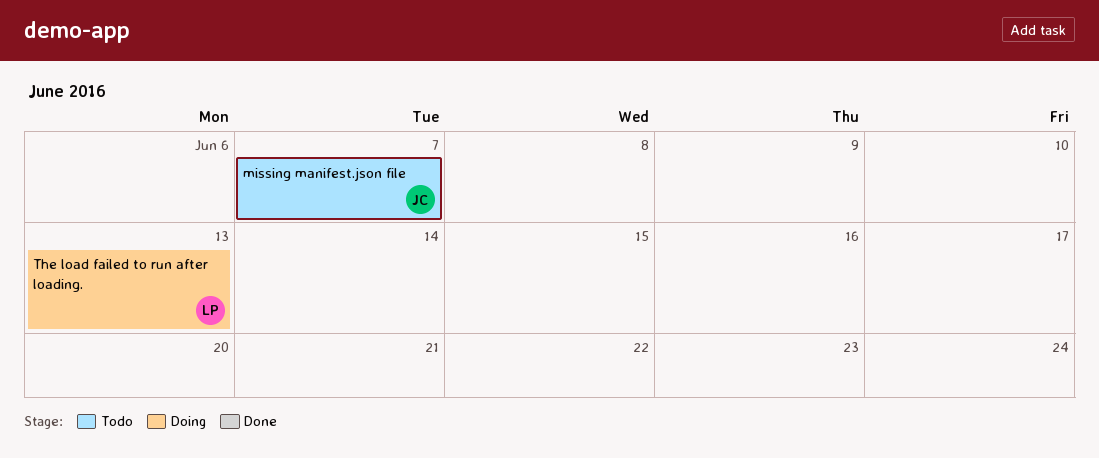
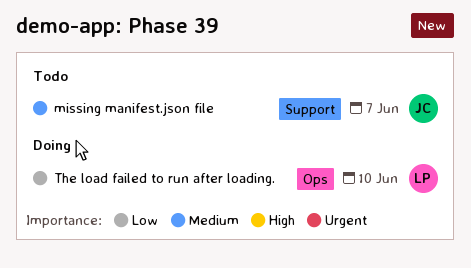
The load failed to run after loading., due: Jun 13 -> Jun 10

